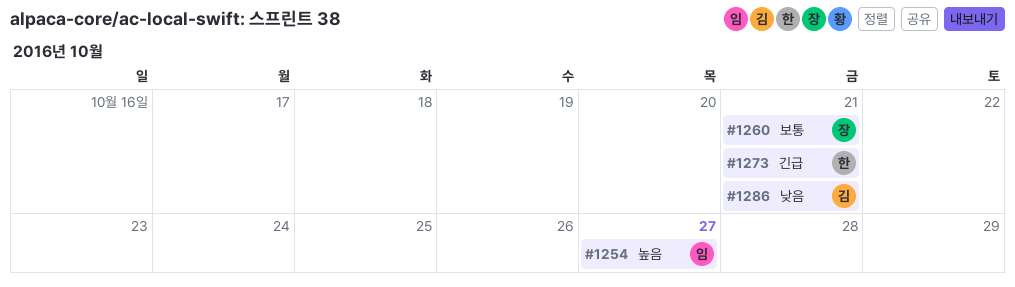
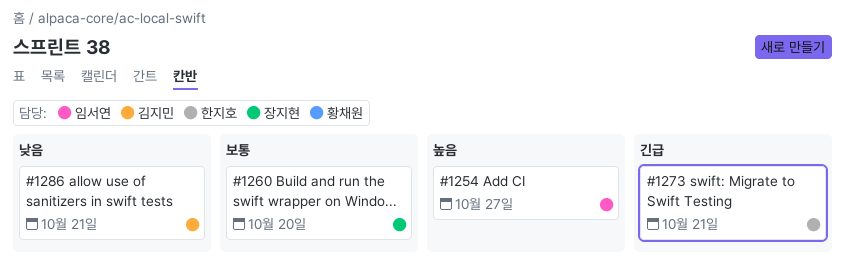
#1260, due: Oct 21 -> Oct 20

